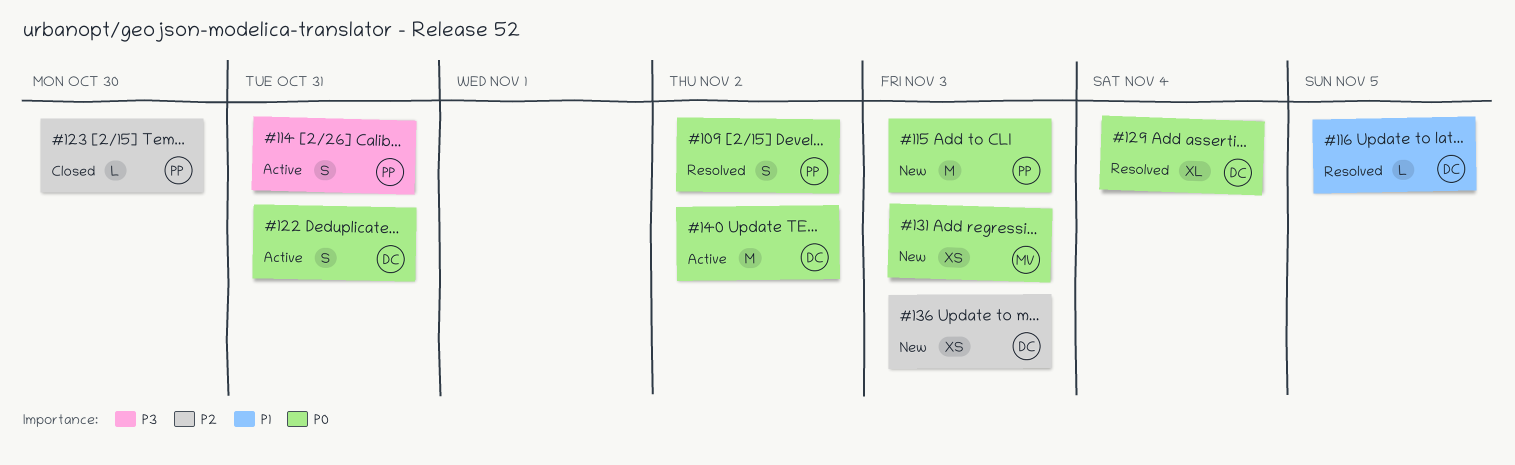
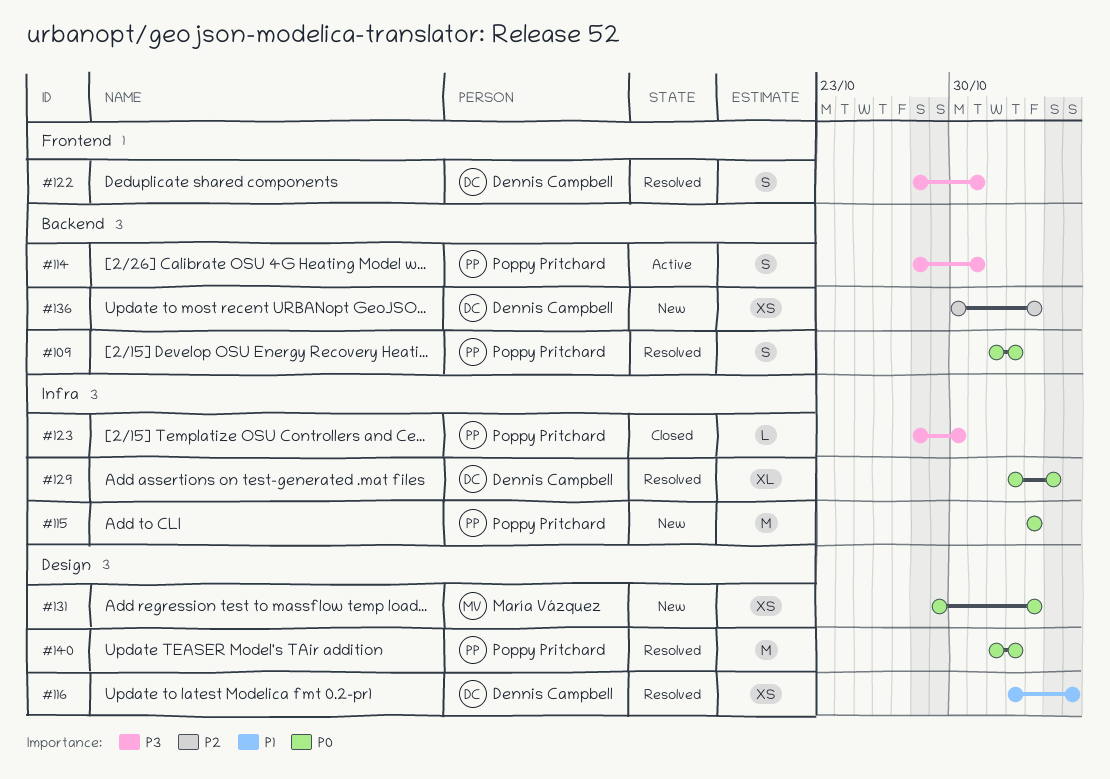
#116, estimate: L -> XS
#122, status: Active -> Resolved
#122, priority: P0 -> P3
#123, priority: P2 -> P3
#140, status: Active -> Resolved
#140, owner: Dennis Campbell -> Poppy Pritchard

